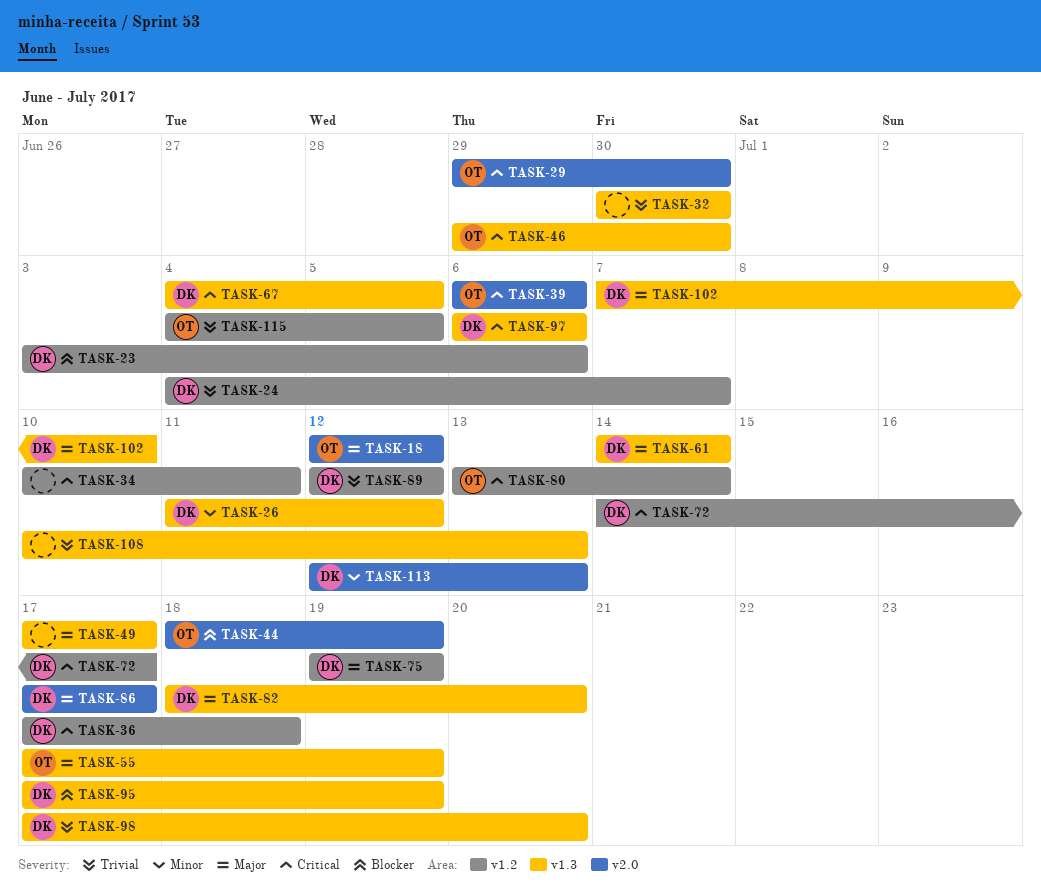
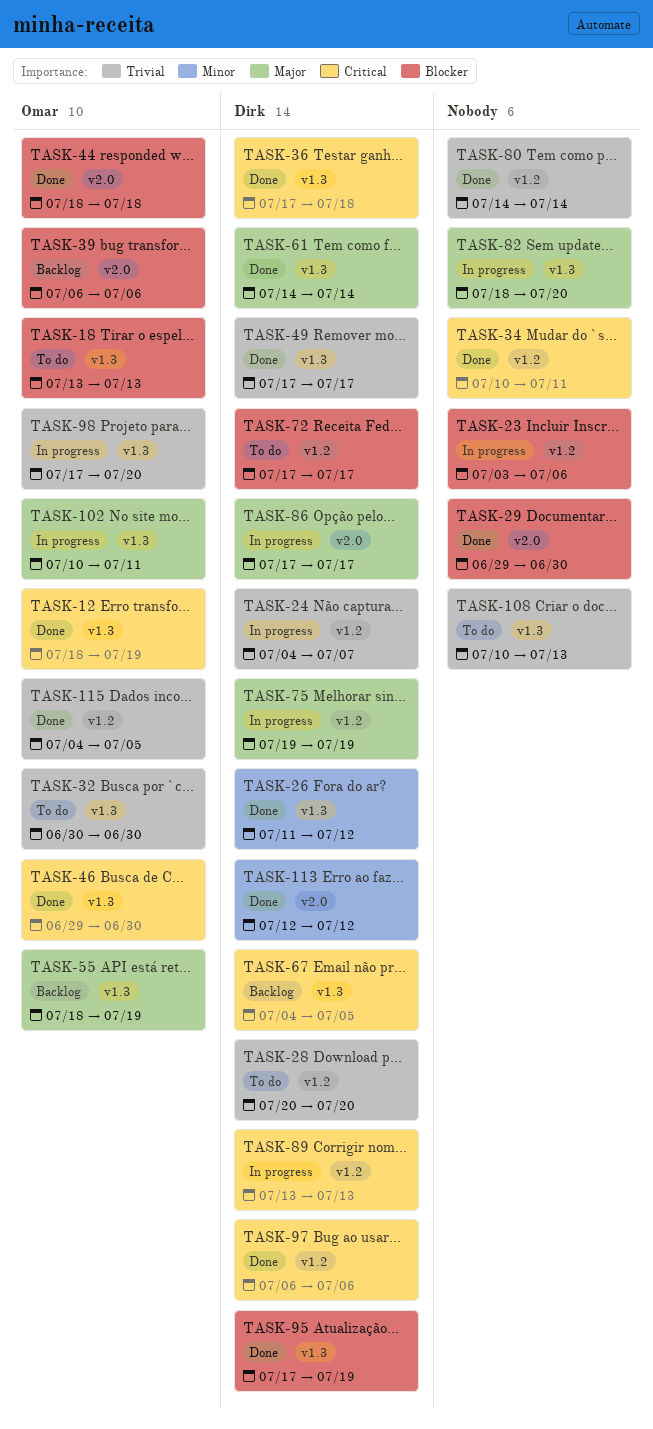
TASK-12: none -> present
TASK-18, priority: Major -> Blocker
TASK-18, label: v2.0 -> v1.3
TASK-18, start: Jul 12 -> Jul 13
TASK-18, due: Jul 12 -> Jul 13
TASK-23, owner: Dirk -> none
TASK-28: none -> present
TASK-29, owner: Omar -> none
TASK-29, priority: Critical -> Blocker
TASK-32, owner: none -> Omar
TASK-36, label: v1.2 -> v1.3
TASK-39, priority: Critical -> Blocker
TASK-44, due: Jul 19 -> Jul 18
TASK-49, owner: none -> Dirk
TASK-49, priority: Major -> Trivial
TASK-55, start: Jul 17 -> Jul 18
TASK-72, priority: Critical -> Blocker
TASK-72, start: Jul 14 -> Jul 17
TASK-80, owner: Omar -> none
TASK-80, priority: Critical -> Trivial
TASK-80, start: Jul 13 -> Jul 14
TASK-82, owner: Dirk -> none
TASK-89, priority: Trivial -> Critical
TASK-89, start: Jul 12 -> Jul 13
TASK-89, due: Jul 12 -> Jul 13
TASK-97, label: v1.3 -> v1.2
TASK-98, owner: Dirk -> Omar
TASK-102, owner: Dirk -> Omar
TASK-102, start: Jul 7 -> Jul 10
TASK-102, due: Jul 10 -> Jul 11
TASK-113, due: Jul 13 -> Jul 12

